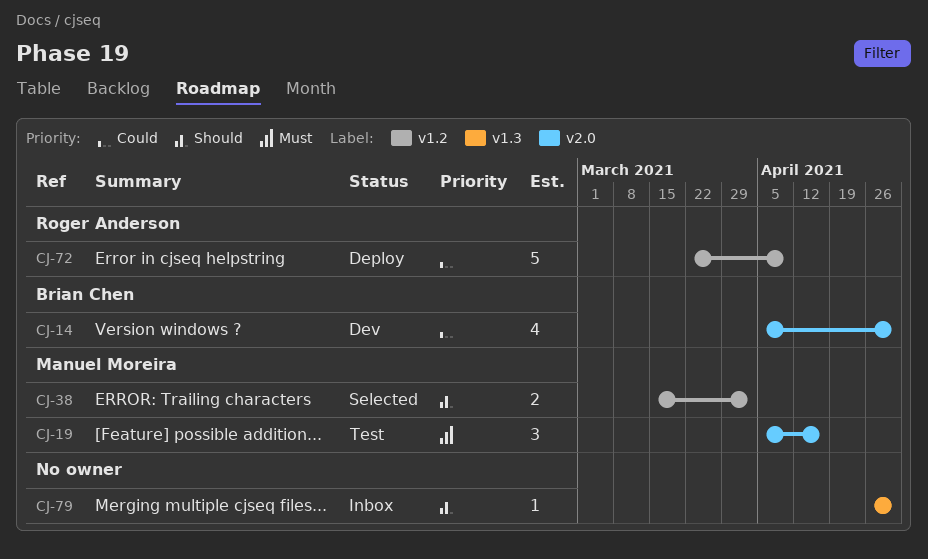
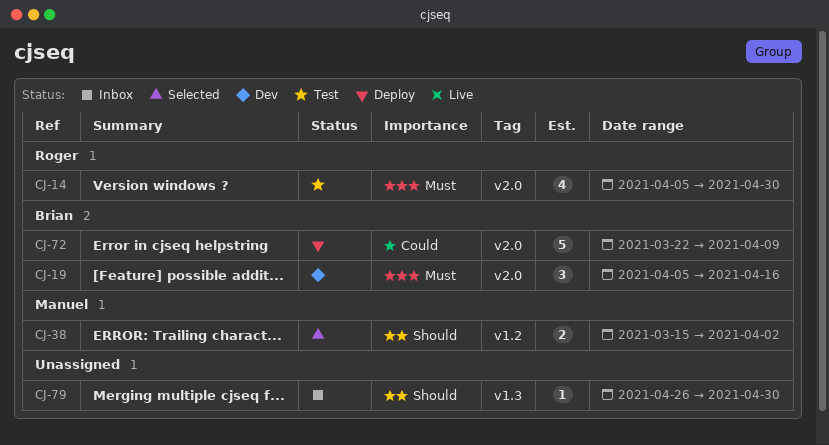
CJ-14, status: Dev -> Test
CJ-14, owner: Brian Chen -> Roger Anderson
CJ-14, priority: Could -> Must
CJ-19, status: Test -> Dev
CJ-19, owner: Manuel Moreira -> Brian Chen
CJ-72, owner: Roger Anderson -> Brian Chen
CJ-72, label: v1.2 -> v2.0

